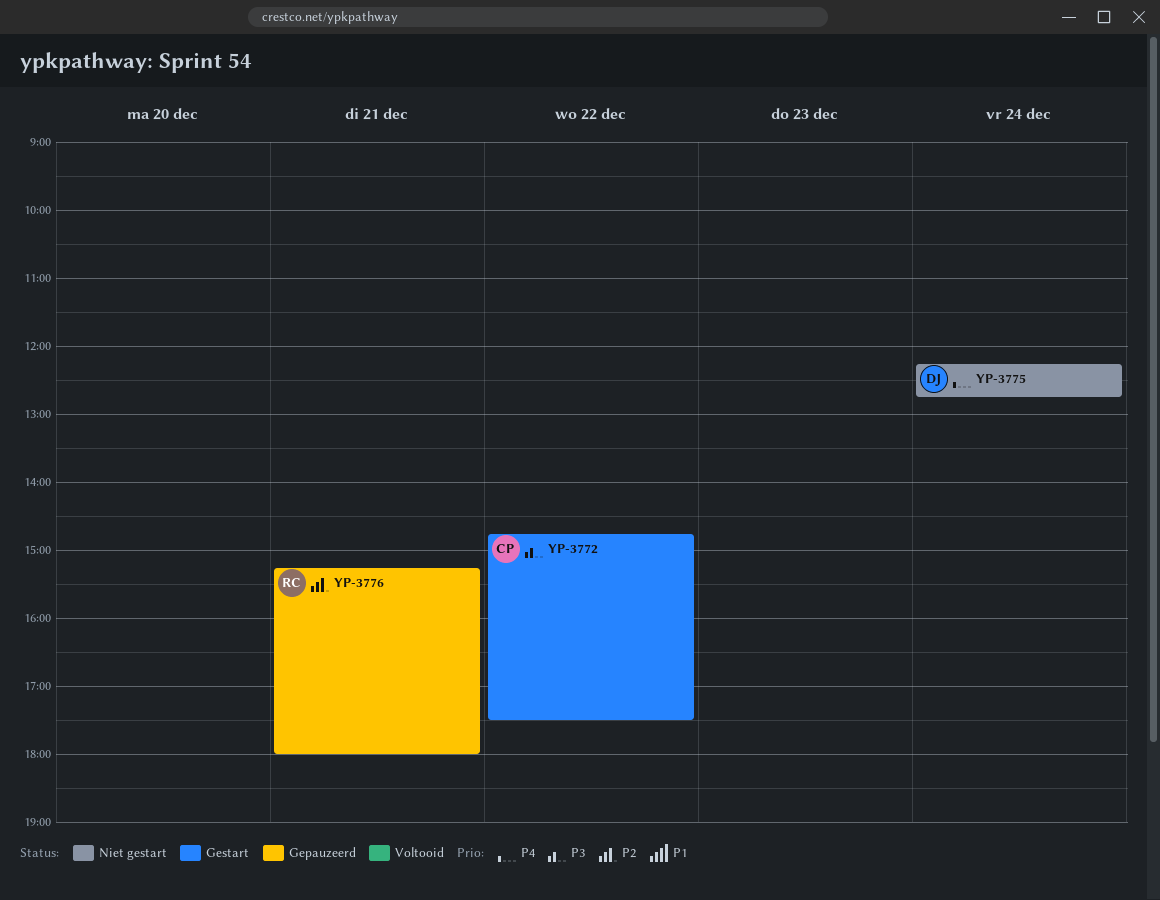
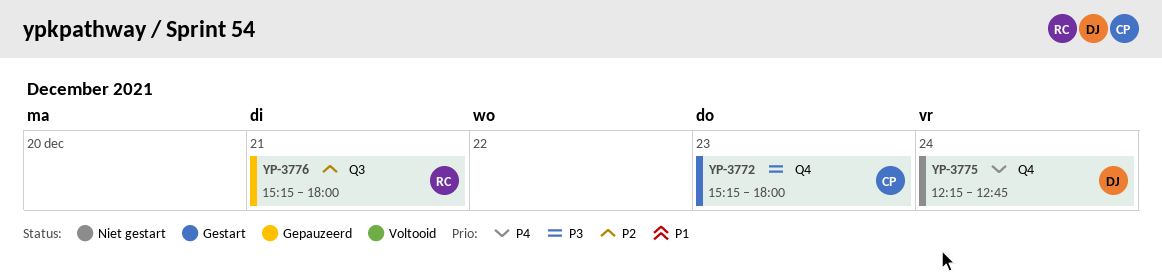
YP-3772, day: Dec 22 -> Dec 23
YP-3772, begins: 14:45 -> 15:15
YP-3772, ends: 17:30 -> 18:00

